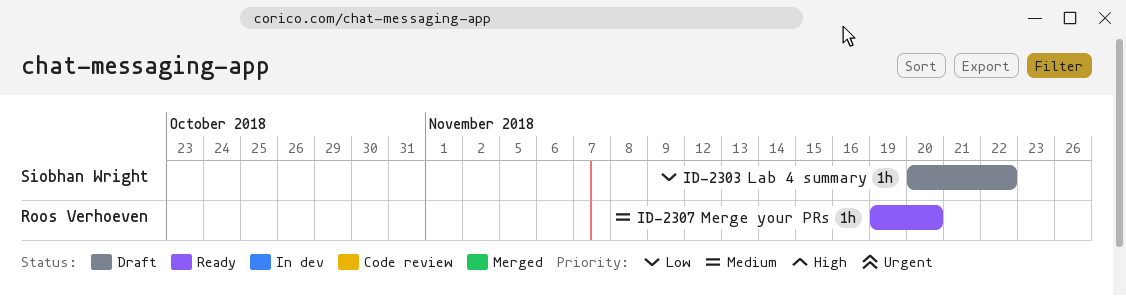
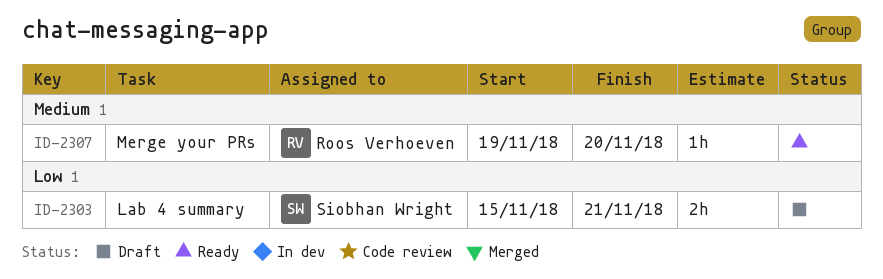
ID-2303, estimate: 1h -> 2h
ID-2303, start: Nov 20 -> Nov 15
ID-2303, due: Nov 22 -> Nov 21

